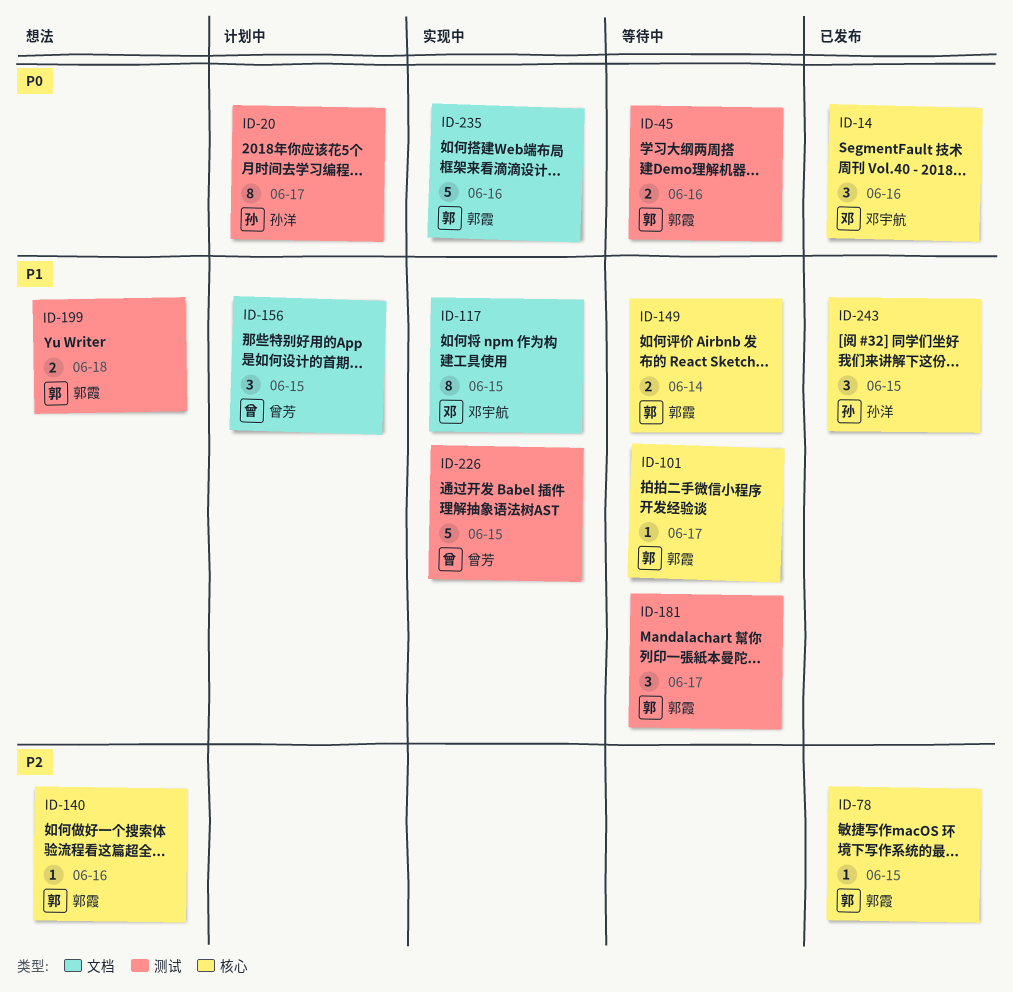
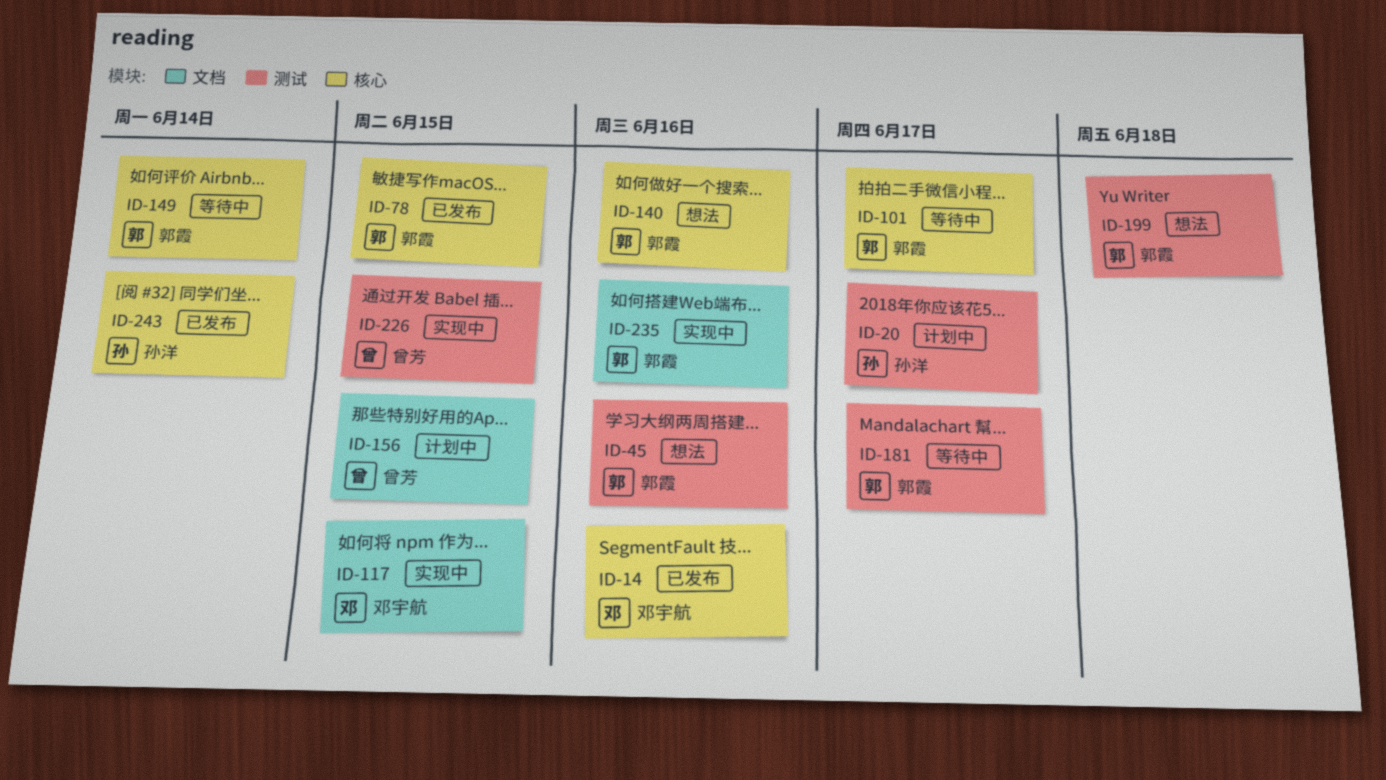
ID-45, status: 等待中 -> 想法
ID-243, due: Jun 15 -> Jun 14

